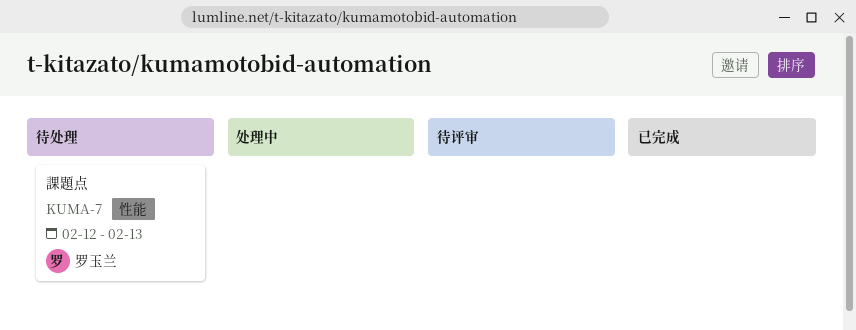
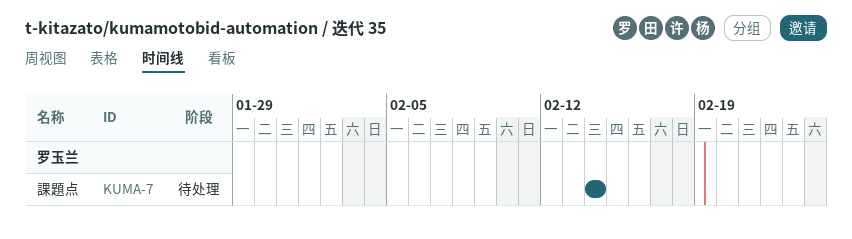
KUMA-7, start: Feb 12 -> Feb 14
KUMA-7, due: Feb 13 -> Feb 14

